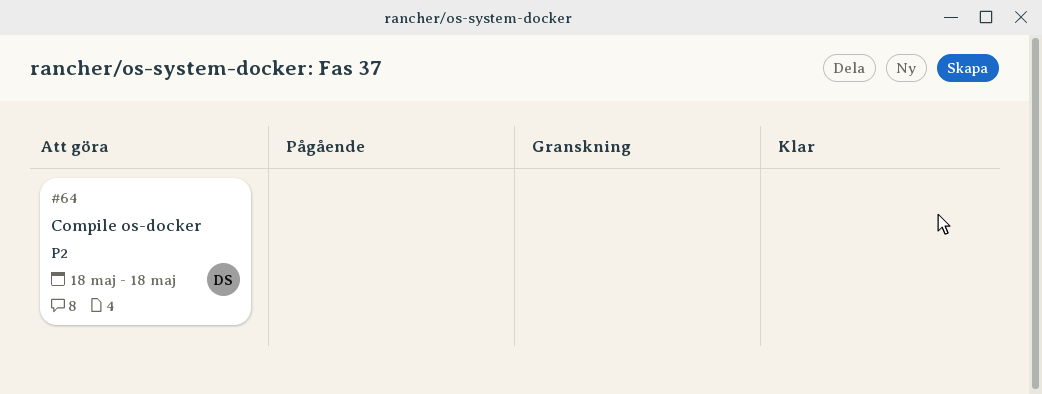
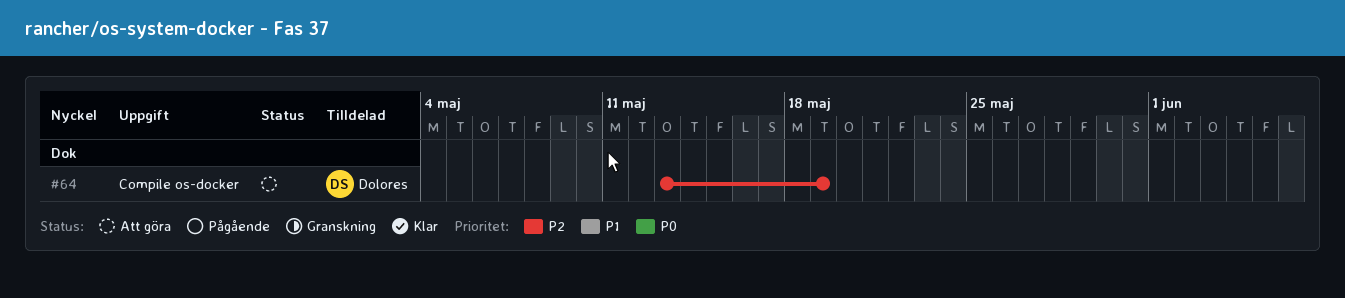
#64, start: May 18 -> May 13
#64, due: May 18 -> May 19

